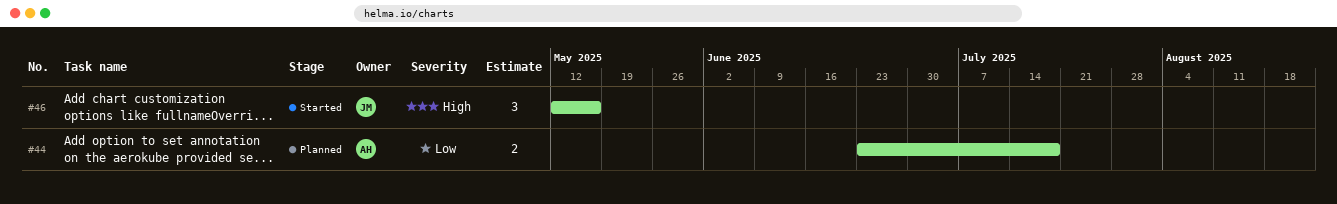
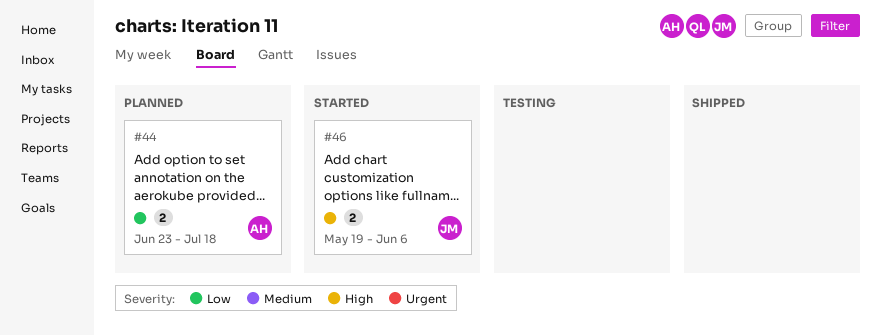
#46, estimate: 3 -> 2
#46, start: May 12 -> May 19
#46, due: May 16 -> Jun 6

